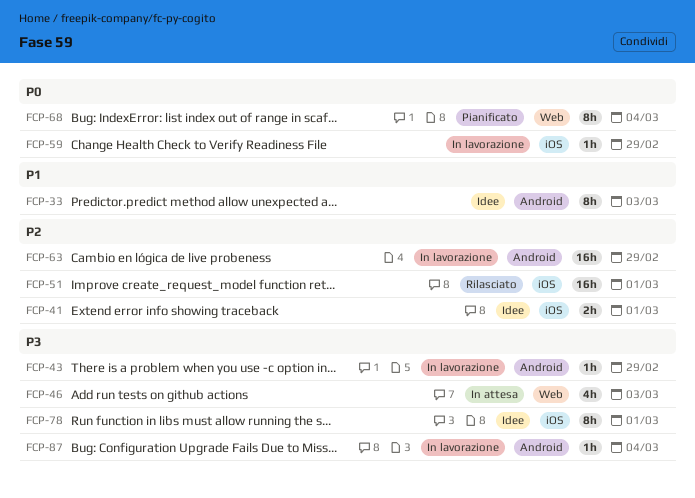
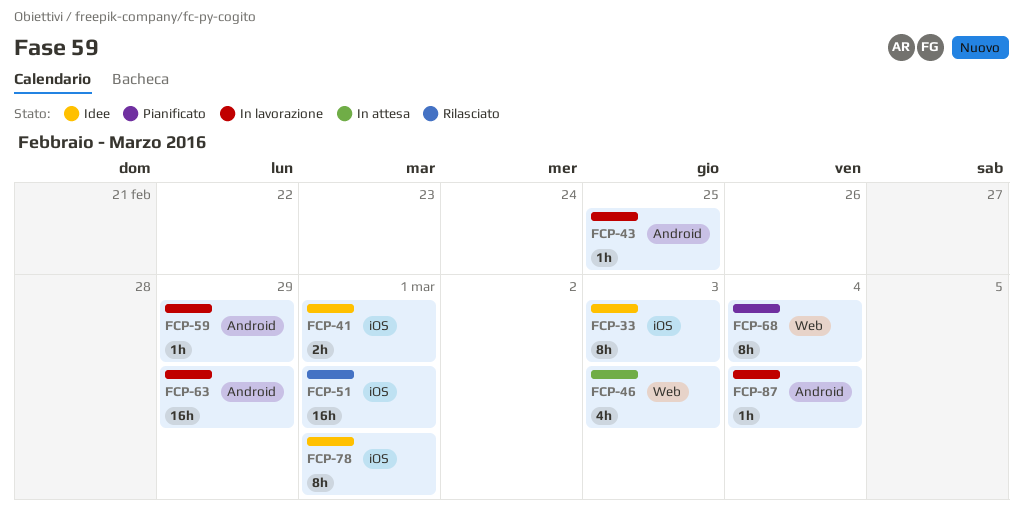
FCP-33, label: Android -> iOS
FCP-43, due: Feb 29 -> Feb 25
FCP-59, label: iOS -> Android

